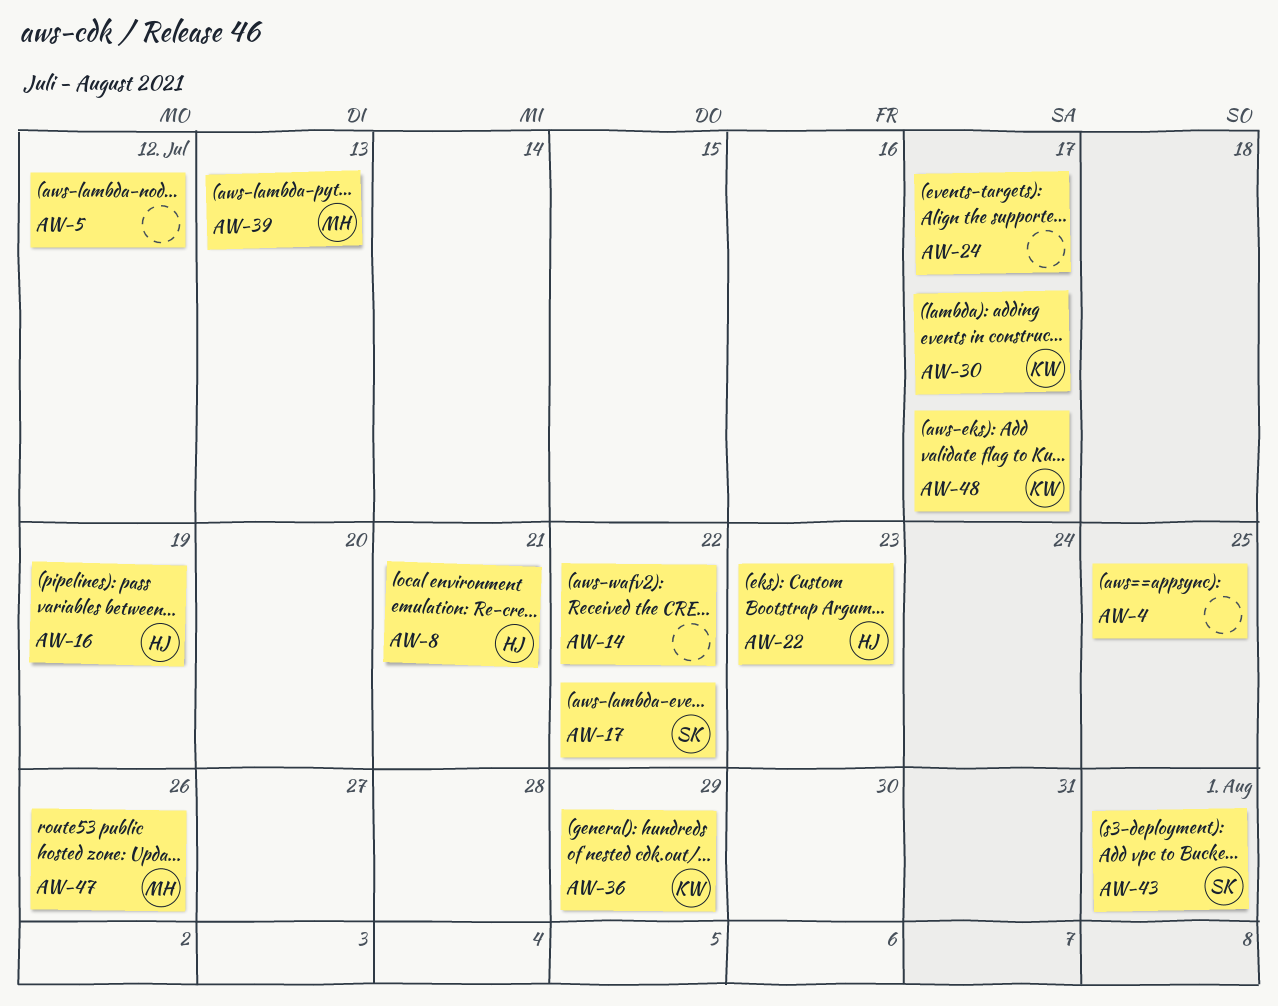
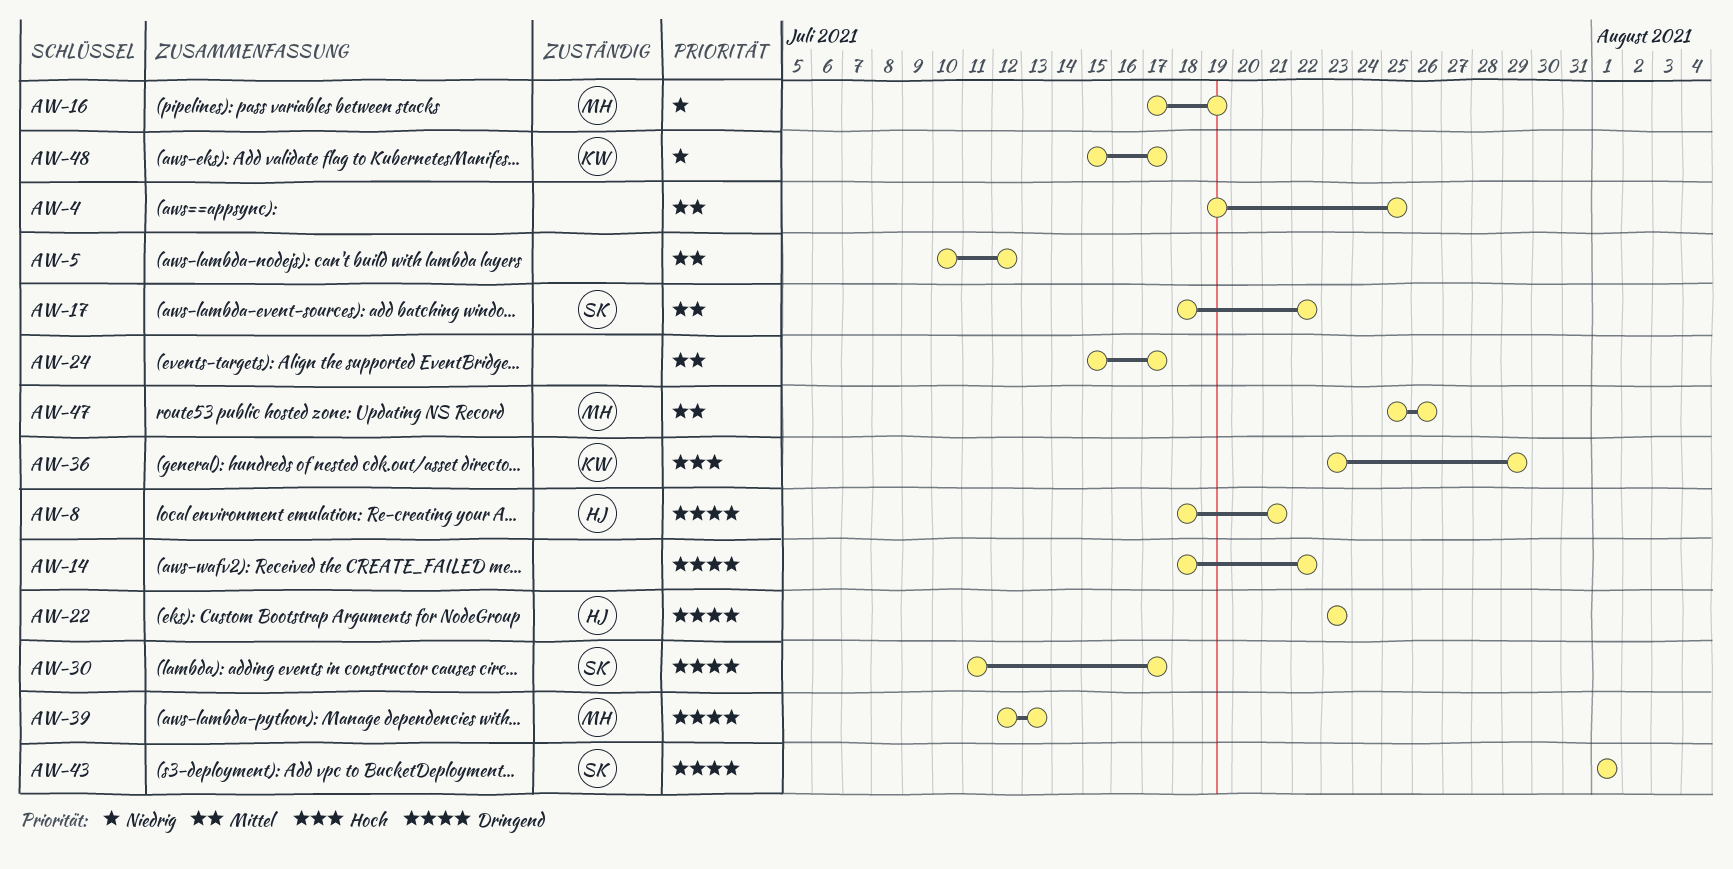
AW-16, owner: HJ -> MH
AW-30, owner: KW -> SK

